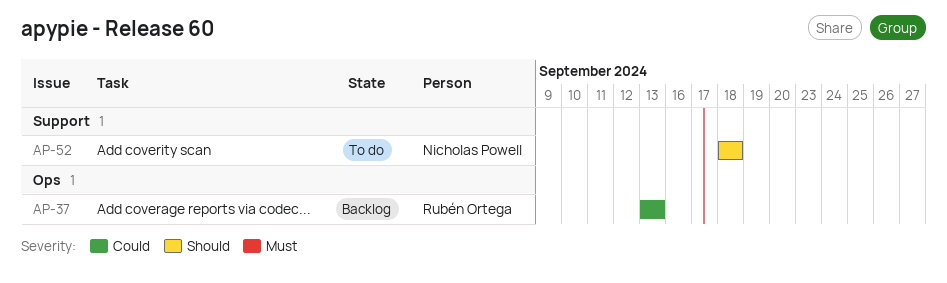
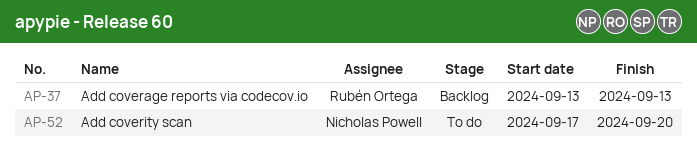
AP-52, start: Sep 18 -> Sep 17
AP-52, due: Sep 18 -> Sep 20

